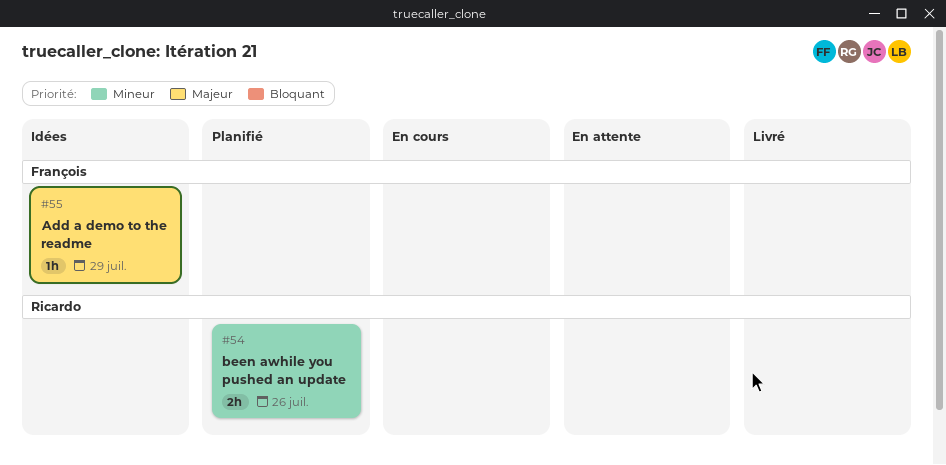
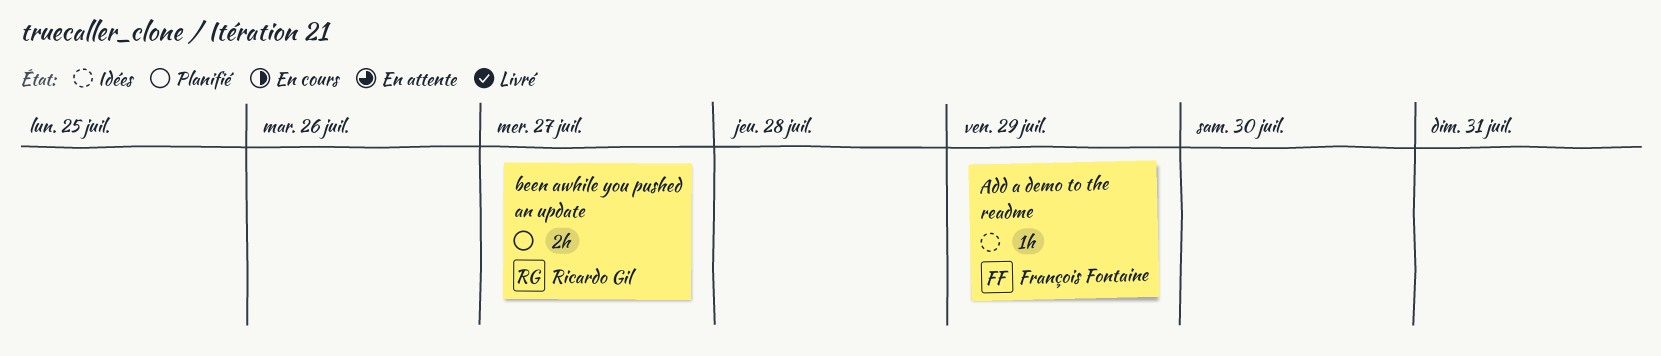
been awhile you pushed an update, due: Jul 26 -> Jul 27

